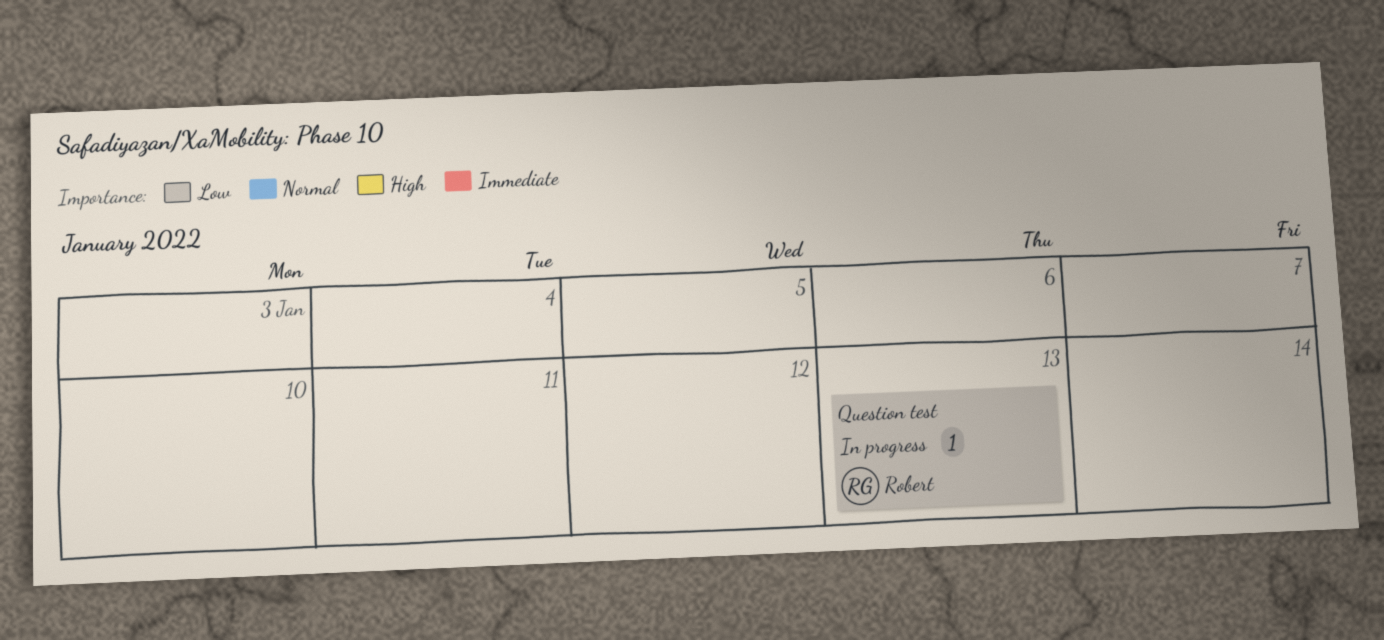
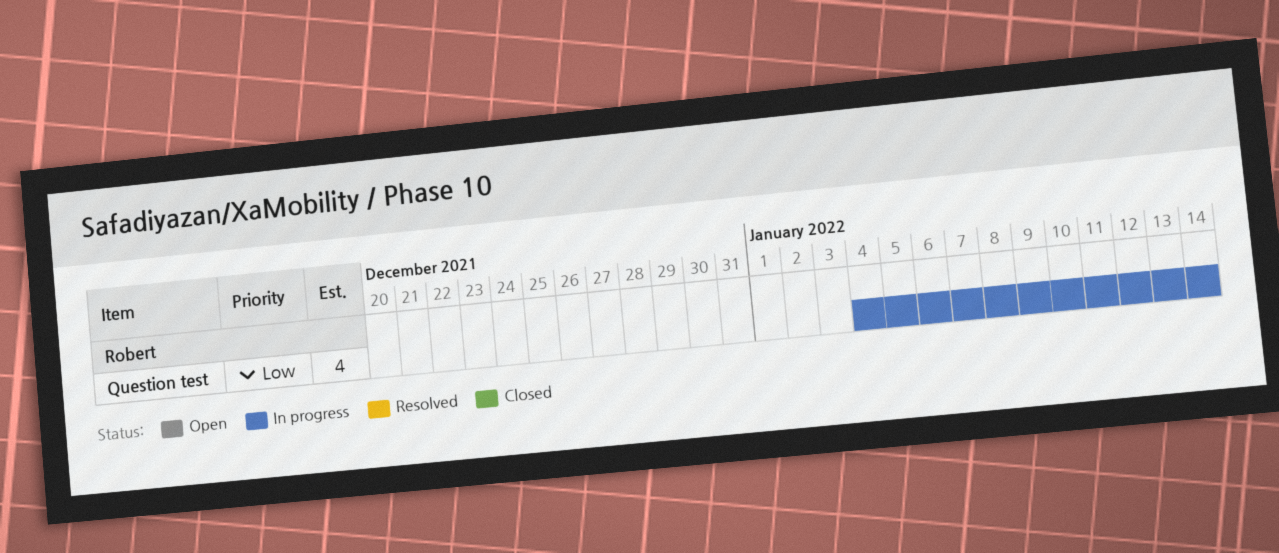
Question test, estimate: 1 -> 4
Question test, due: Jan 13 -> Jan 14

